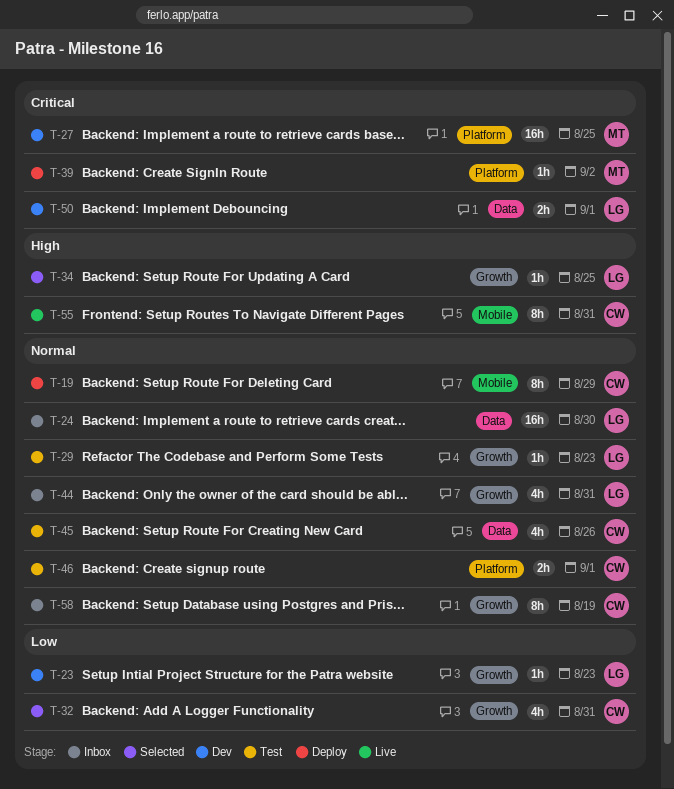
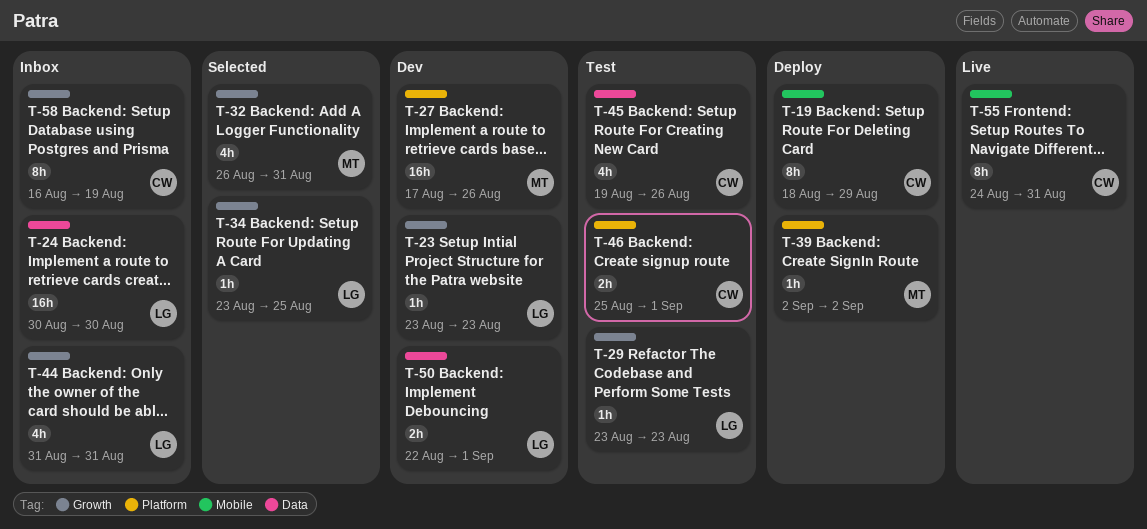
T-27, due: Aug 25 -> Aug 26
T-32, owner: CW -> MT

